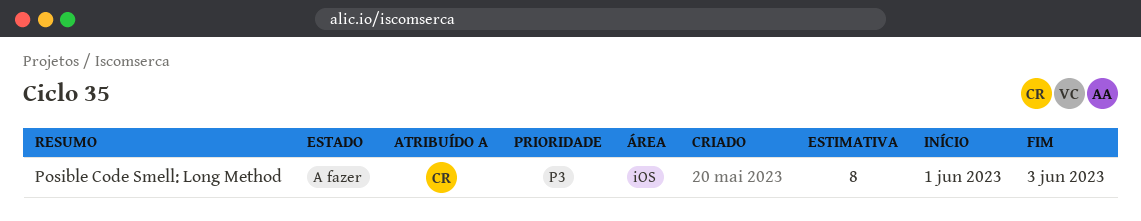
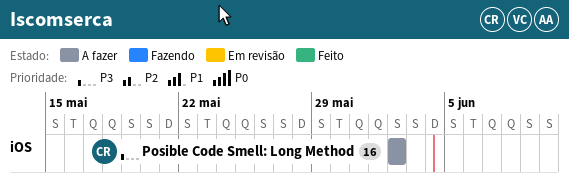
Posible Code Smell: Long Method, estimate: 8 -> 16
Posible Code Smell: Long Method, start: Jun 1 -> Jun 2
Posible Code Smell: Long Method, due: Jun 3 -> Jun 2

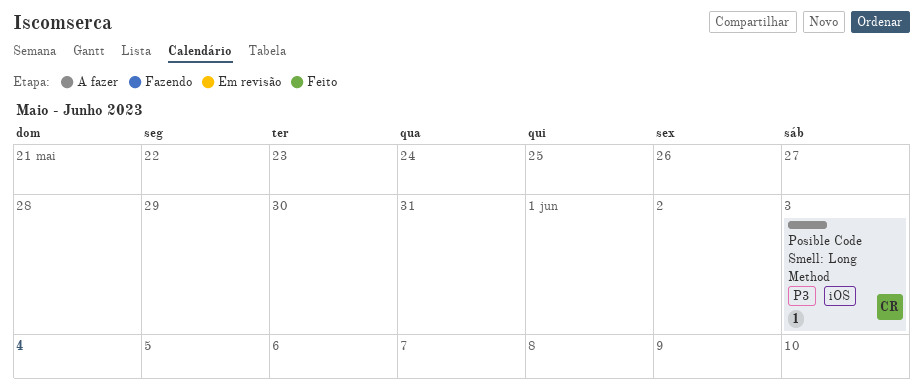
Posible Code Smell: Long Method, estimate: 16 -> 1
Posible Code Smell: Long Method, due: Jun 2 -> Jun 3

